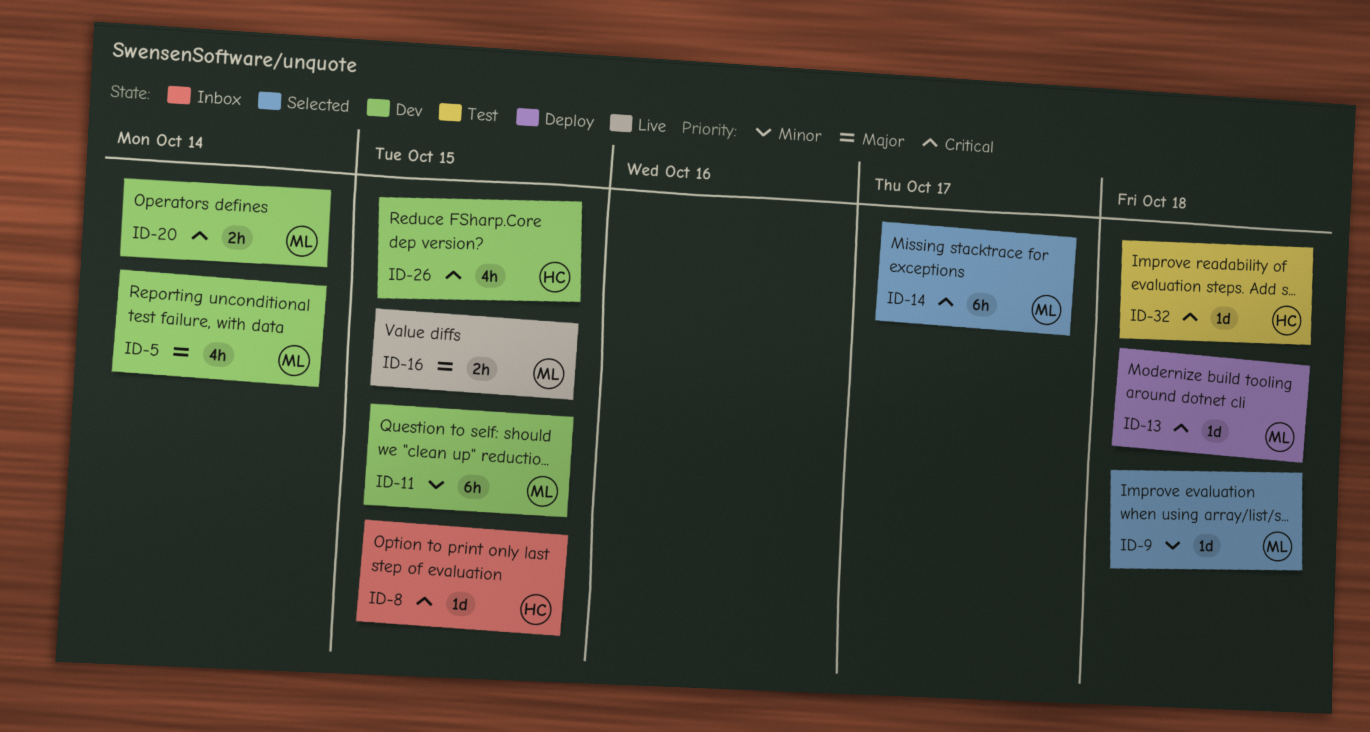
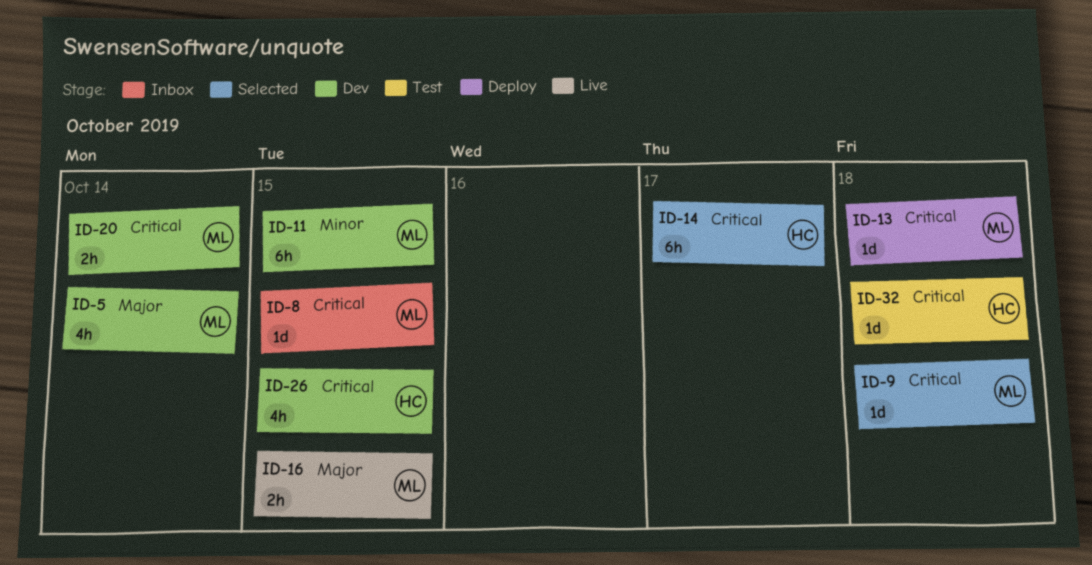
ID-8, owner: HC -> ML
ID-9, priority: Minor -> Critical
ID-14, owner: ML -> HC

